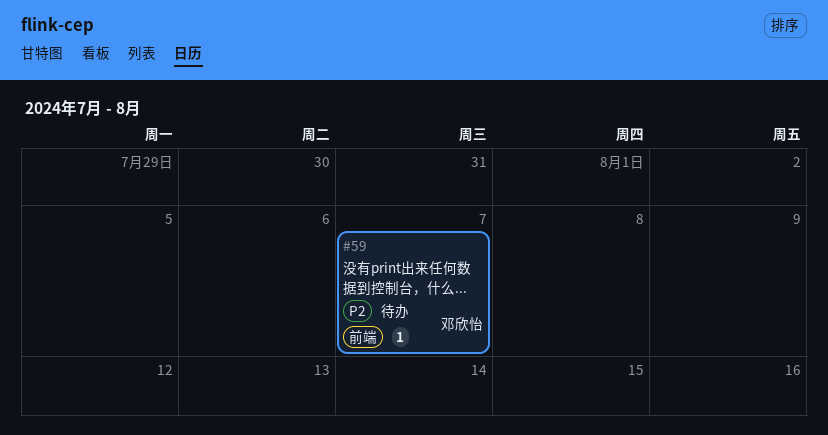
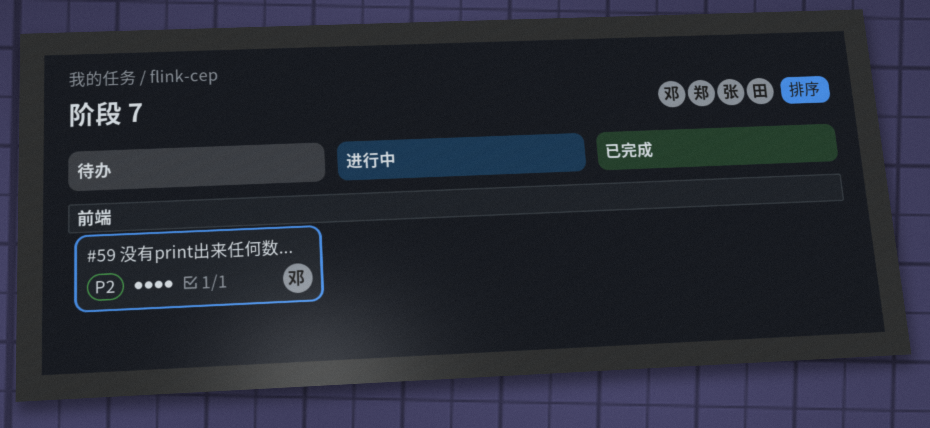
#59, estimate: 1 -> 4

